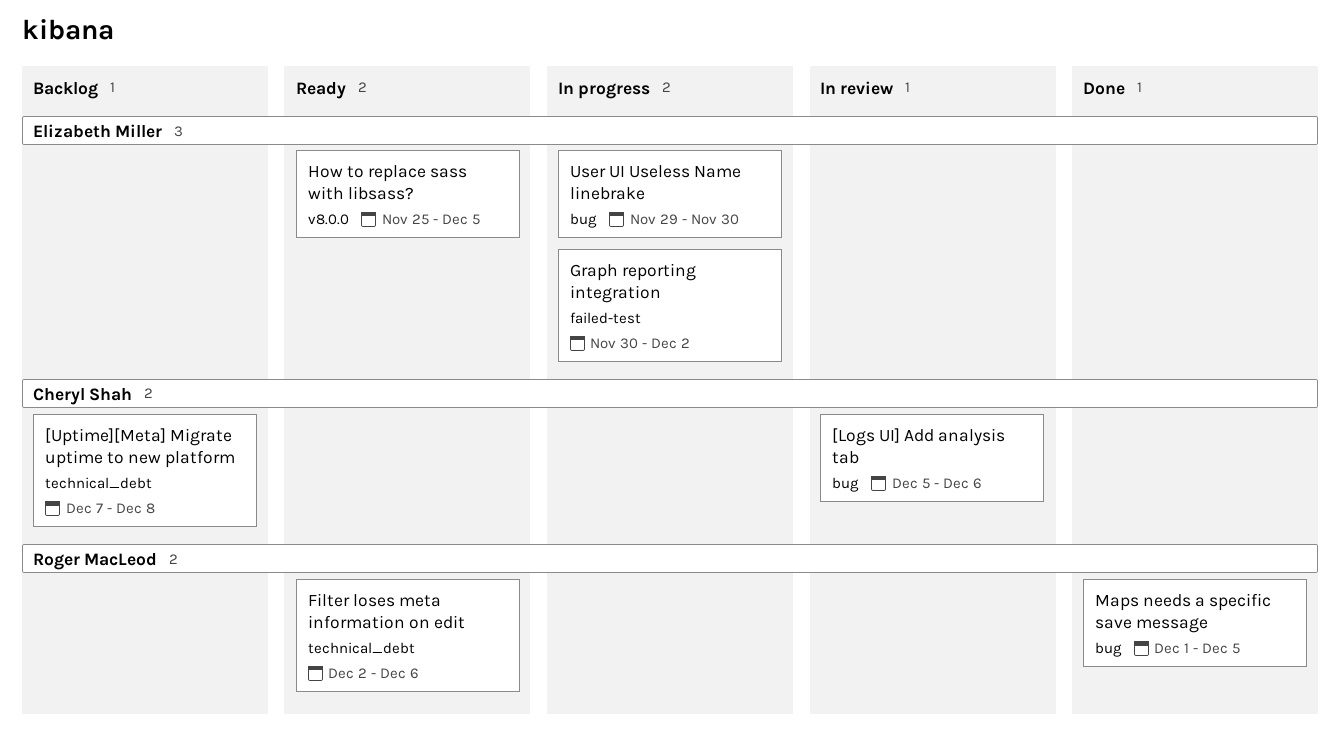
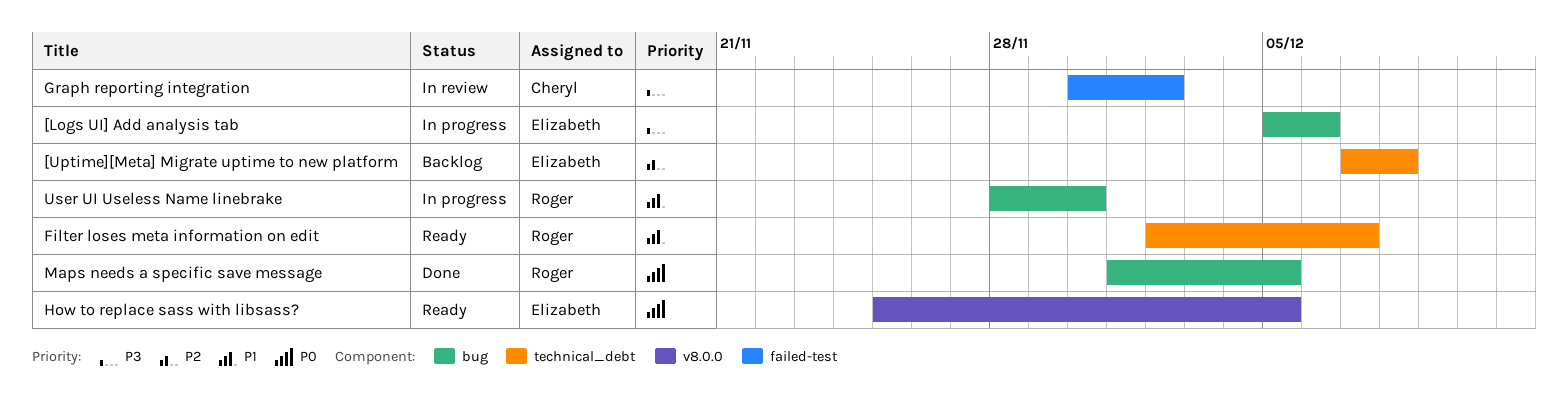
[Logs UI] Add analysis tab, status: In review -> In progress
[Logs UI] Add analysis tab, owner: Cheryl Shah -> Elizabeth Miller
[Uptime][Meta] Migrate uptime to new platform, owner: Cheryl Shah -> Elizabeth Miller
Filter loses meta information on edit, due: Dec 6 -> Dec 7
Graph reporting integration, status: In progress -> In review
Graph reporting integration, owner: Elizabeth Miller -> Cheryl Shah
User UI Useless Name linebrake, owner: Elizabeth Miller -> Roger MacLeod
User UI Useless Name linebrake, start: Nov 29 -> Nov 28

